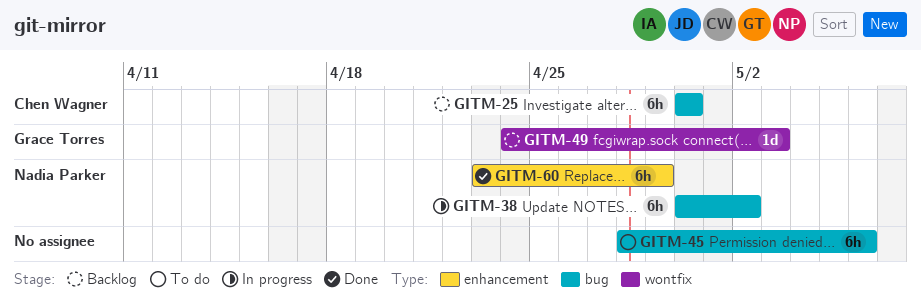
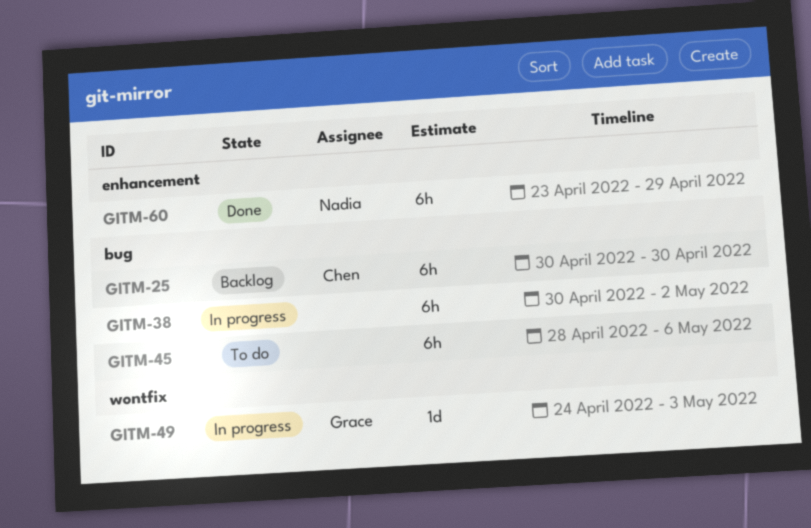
GITM-38, owner: Nadia Parker -> none
GITM-49, status: Backlog -> In progress

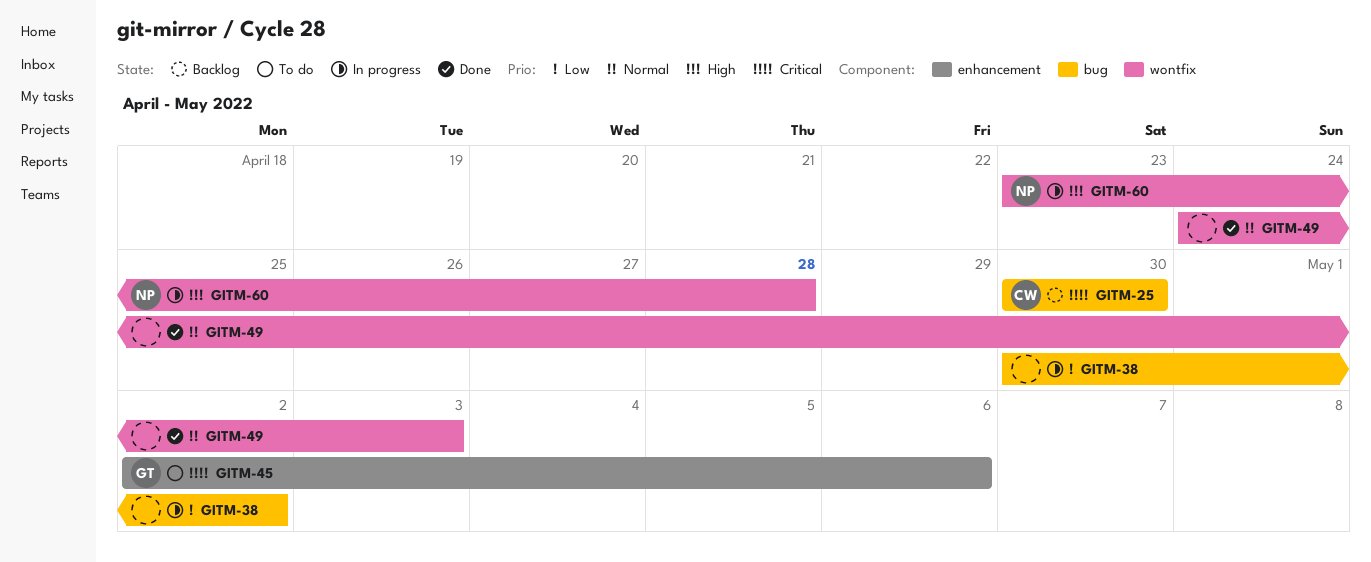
GITM-45, owner: none -> Grace
GITM-45, label: bug -> enhancement
GITM-45, start: Apr 28 -> May 2
GITM-49, status: In progress -> Done
GITM-49, owner: Grace -> none
GITM-60, status: Done -> In progress
GITM-60, label: enhancement -> wontfix
GITM-60, due: Apr 29 -> Apr 28

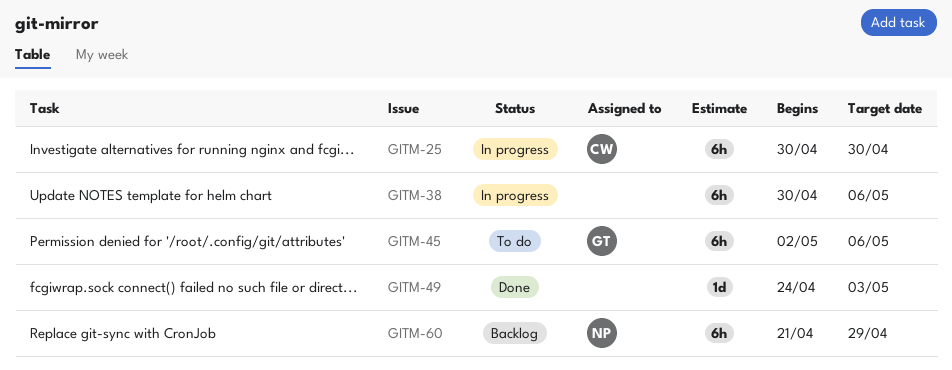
GITM-25, status: Backlog -> In progress
GITM-38, due: May 2 -> May 6
GITM-60, status: In progress -> Backlog
GITM-60, start: Apr 23 -> Apr 21
GITM-60, due: Apr 28 -> Apr 29

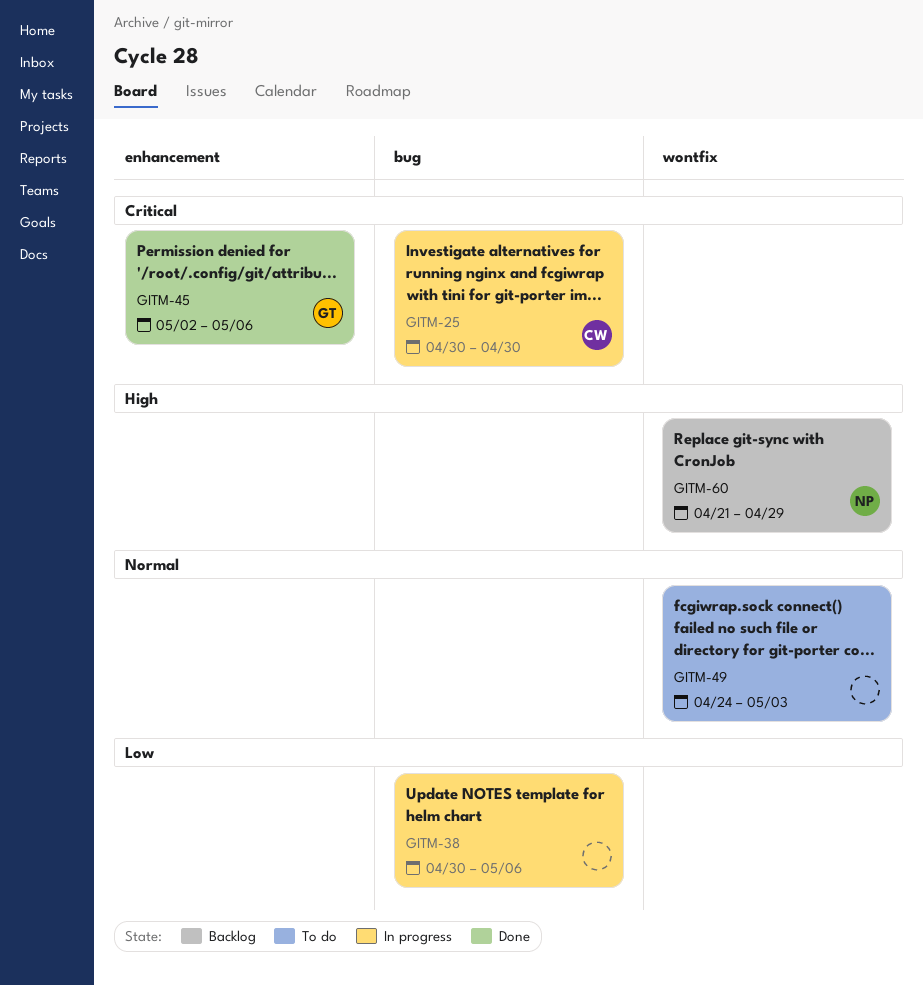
GITM-45, status: To do -> Done
GITM-49, status: Done -> To do

